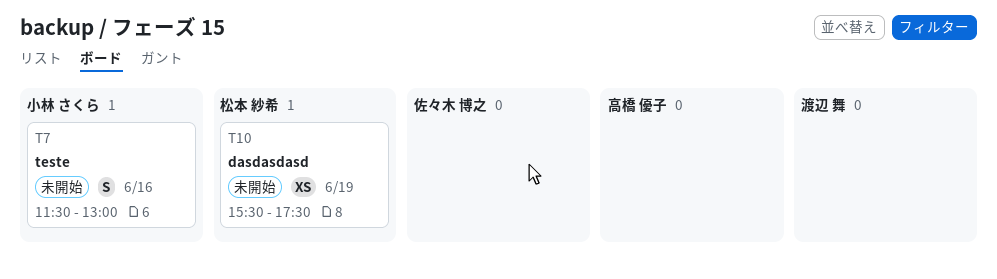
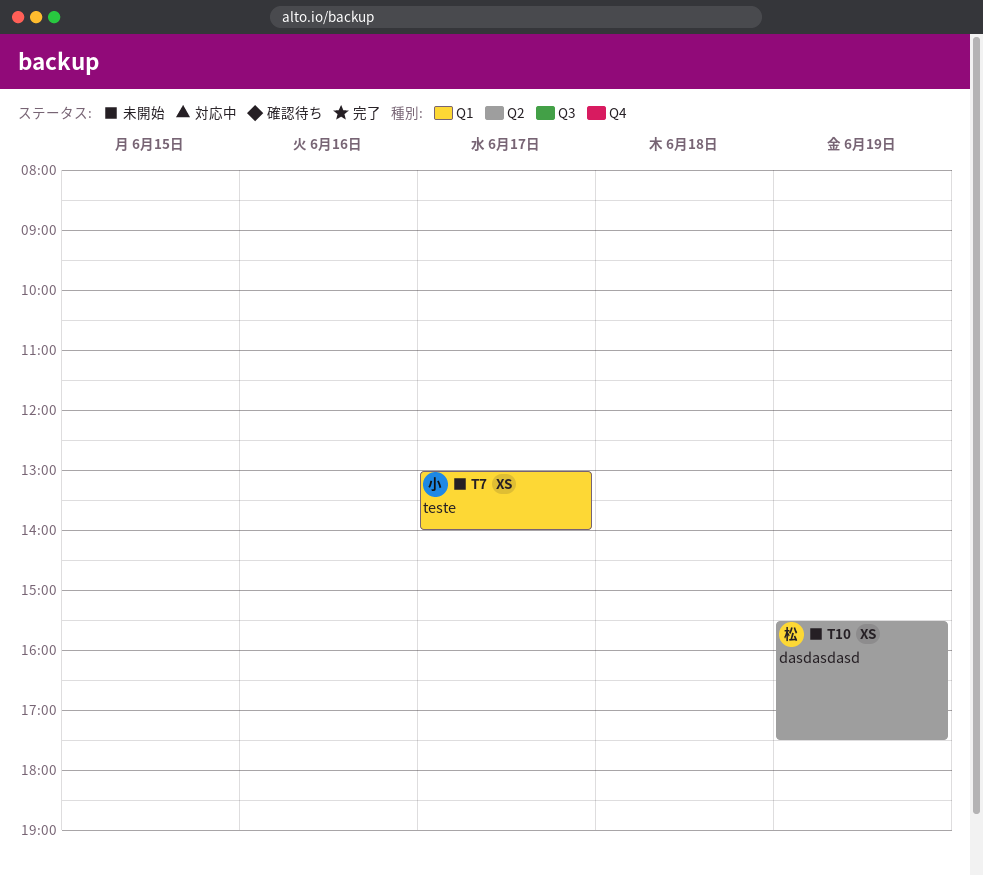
T7, estimate: S -> XS
T7, day: Jun 16 -> Jun 17
T7, begins: 11:30 -> 13:00
T7, ends: 13:00 -> 14:00

